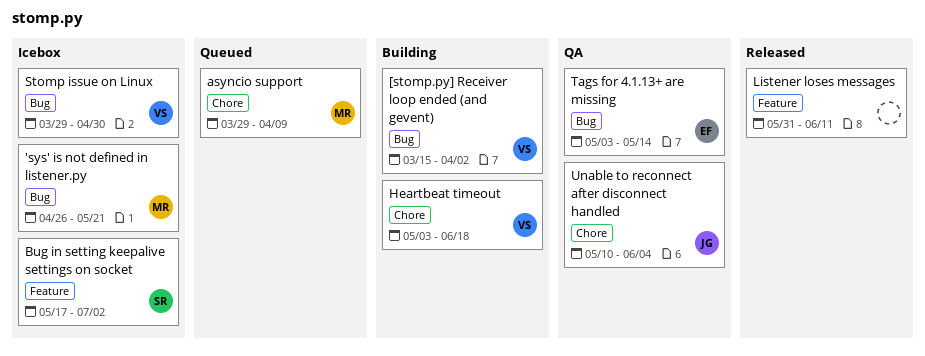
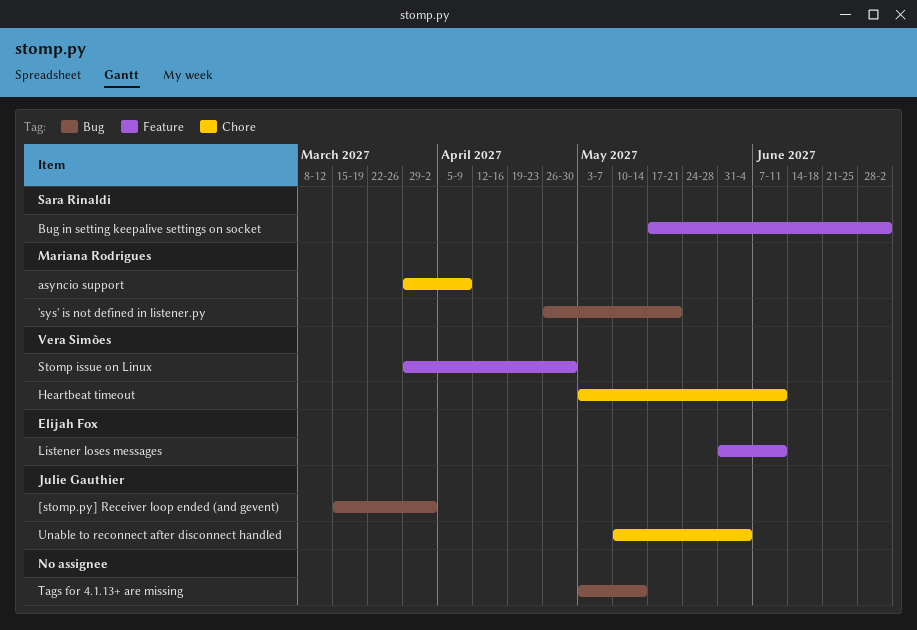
[stomp.py] Receiver loop ended (and gevent), owner: Vera Simões -> Julie Gauthier
Heartbeat timeout, due: Jun 18 -> Jun 11
Listener loses messages, owner: none -> Elijah Fox
Stomp issue on Linux, label: Bug -> Feature
Tags for 4.1.13+ are missing, owner: Elijah Fox -> none

